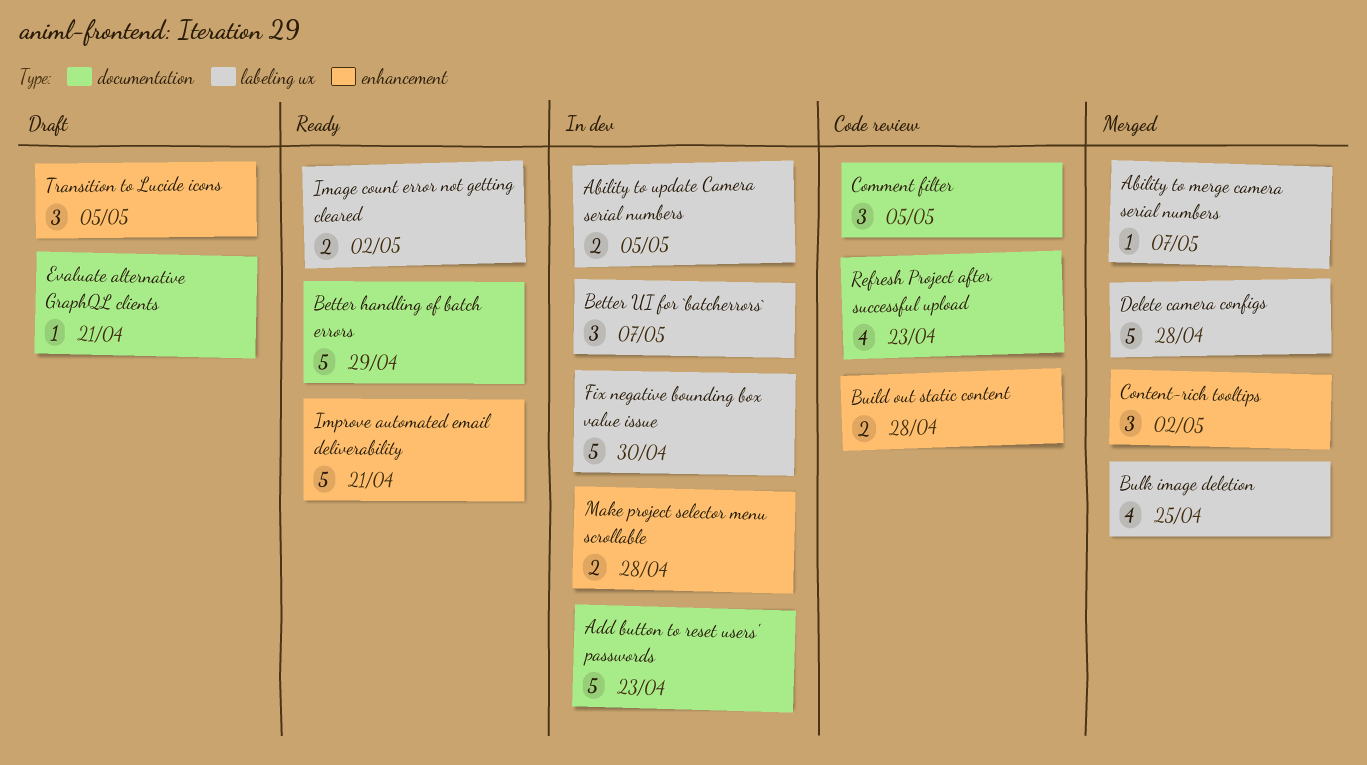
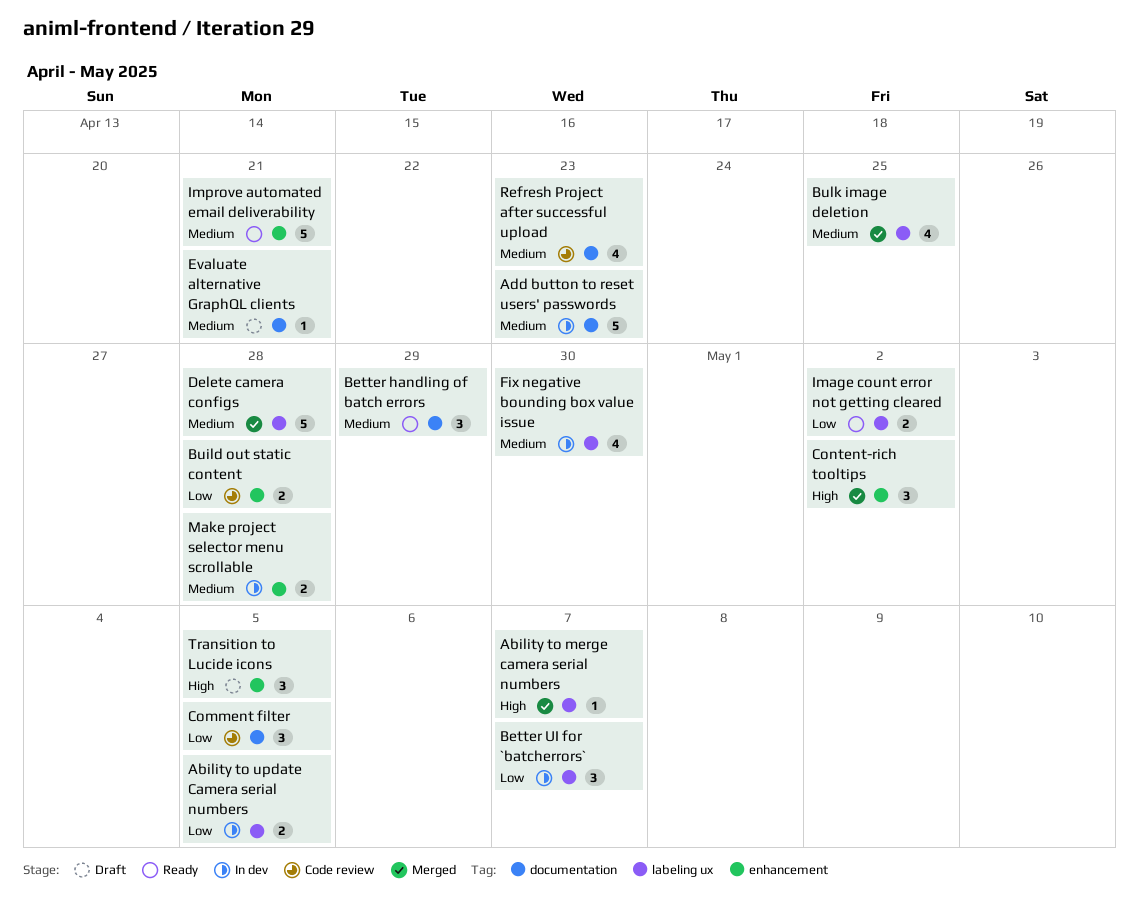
Better handling of batch errors, estimate: 5 -> 3
Fix negative bounding box value issue, estimate: 5 -> 4

